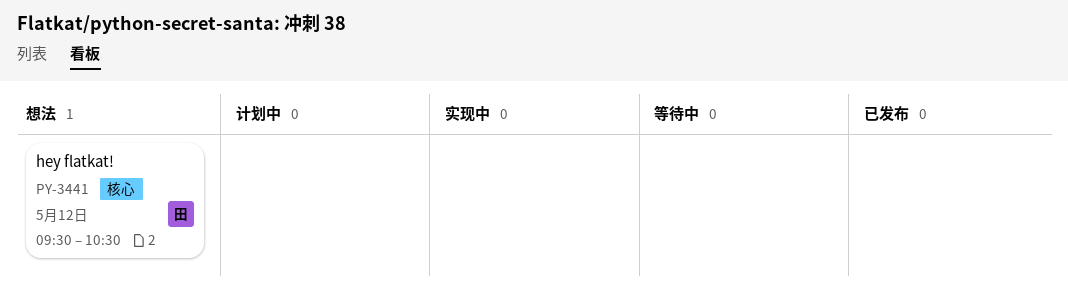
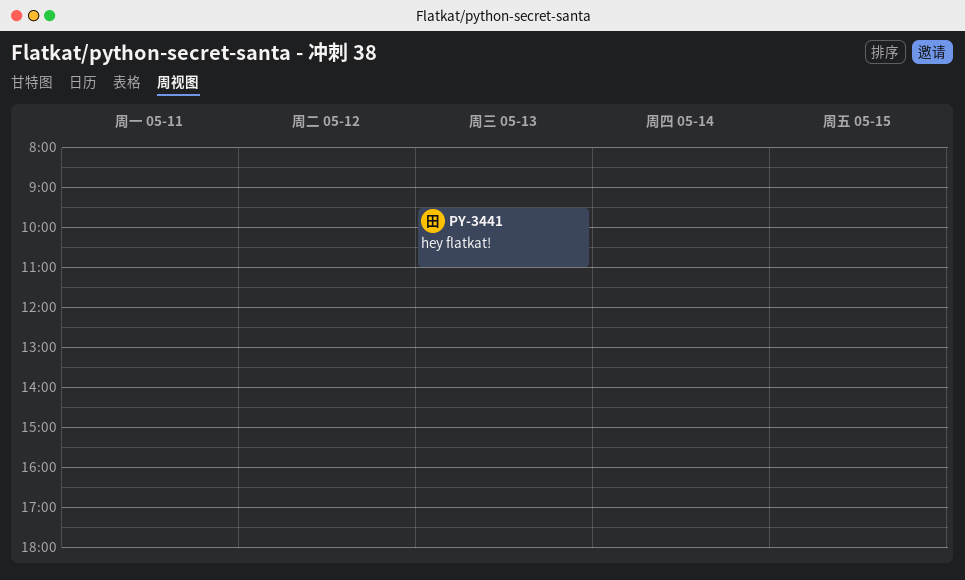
PY-3441, day: May 12 -> May 13
PY-3441, ends: 10:30 -> 11:00

